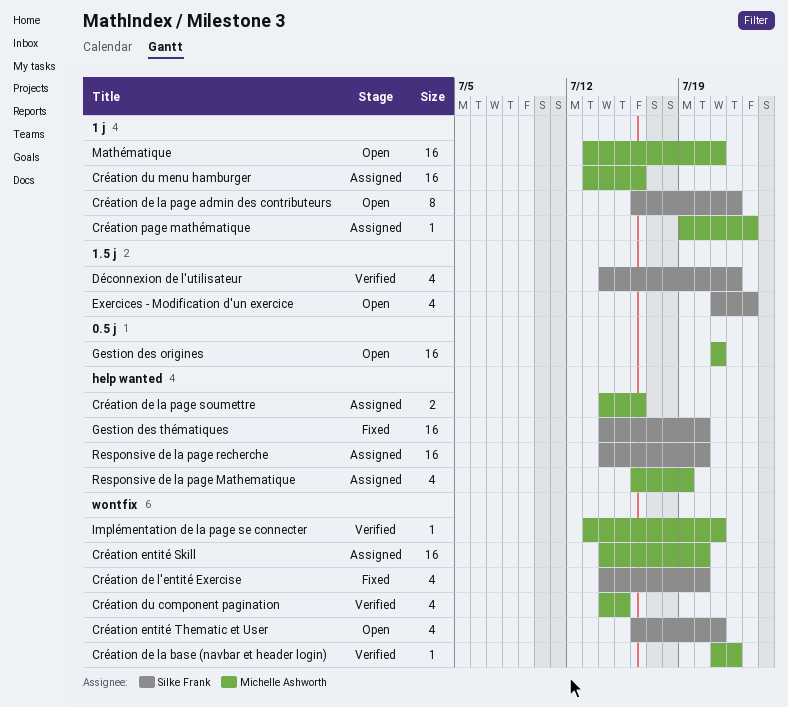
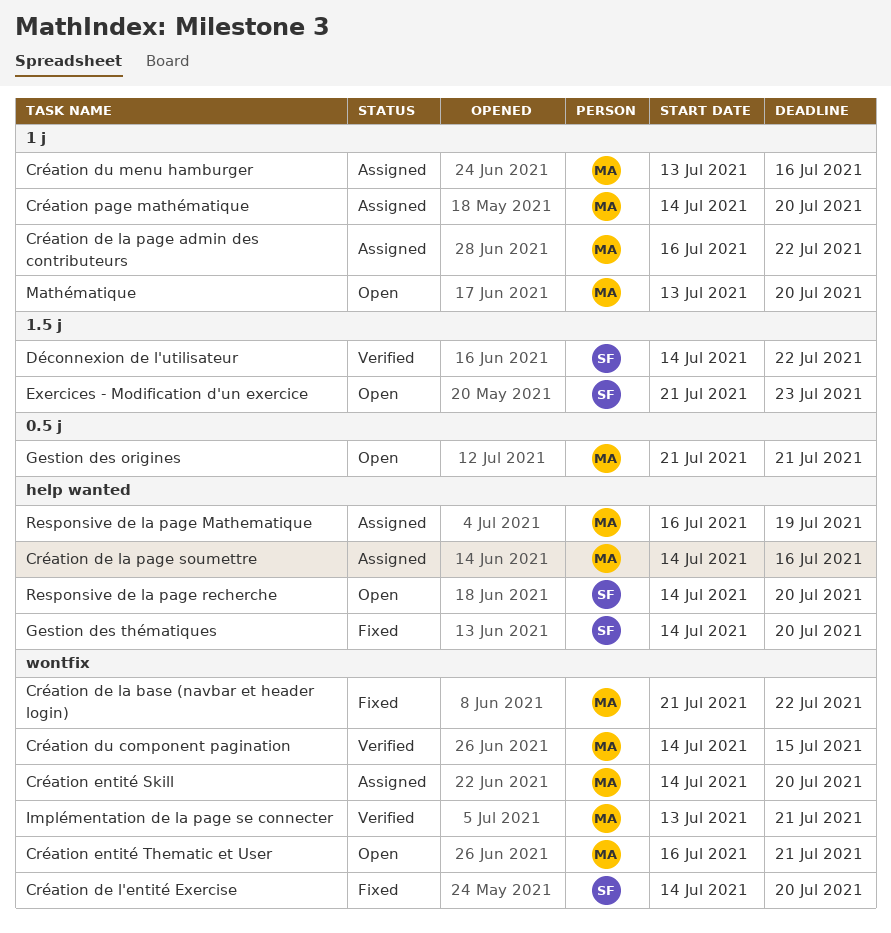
Création de la base (navbar et header login), status: Verified -> Fixed
Création de la page admin des contributeurs, status: Open -> Assigned
Création de la page admin des contributeurs, owner: Silke Frank -> Michelle Ashworth
Création entité Thematic et User, owner: Silke Frank -> Michelle Ashworth
Création page mathématique, start: Jul 19 -> Jul 14
Création page mathématique, due: Jul 23 -> Jul 20
Mathématique, due: Jul 21 -> Jul 20
Responsive de la page recherche, status: Assigned -> Open

